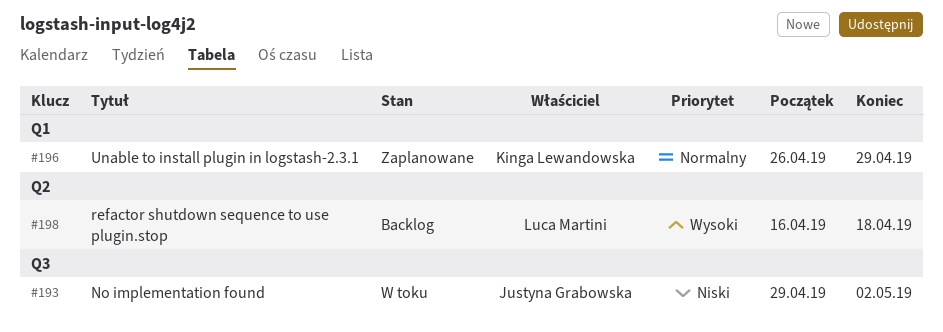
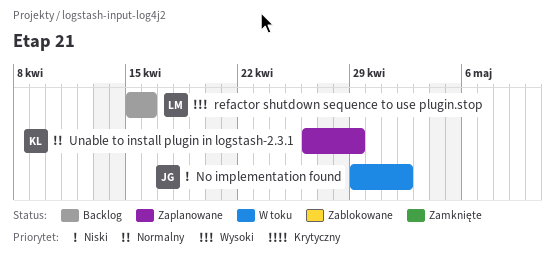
refactor shutdown sequence to use plugin.stop, start: Apr 16 -> Apr 15
refactor shutdown sequence to use plugin.stop, due: Apr 18 -> Apr 16

